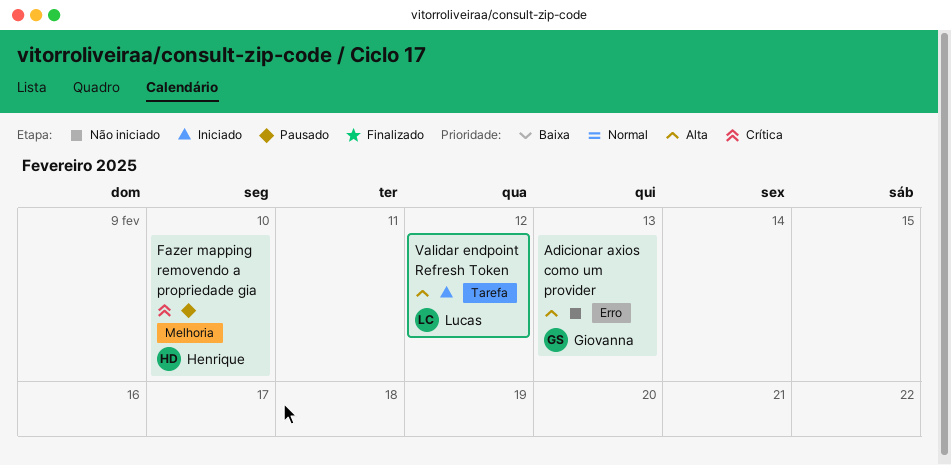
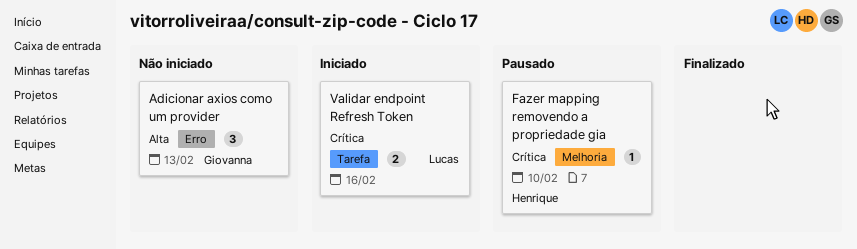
Validar endpoint Refresh Token, priority: Alta -> Crítica
Validar endpoint Refresh Token, due: Feb 12 -> Feb 16

